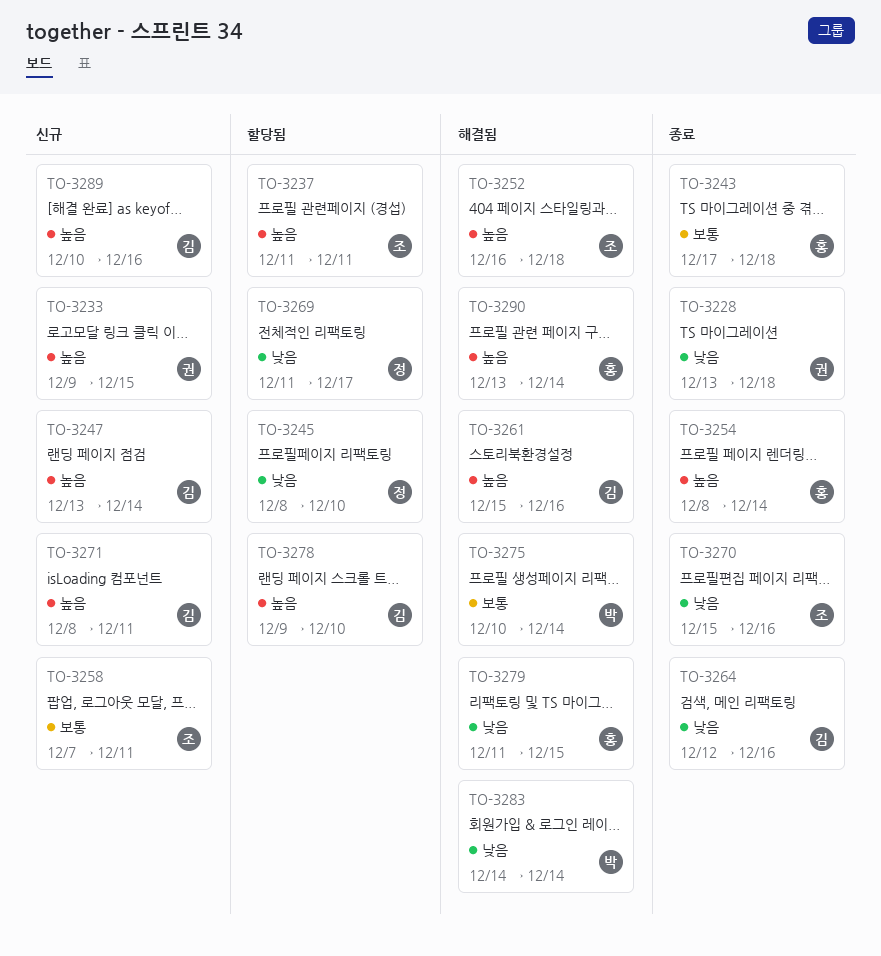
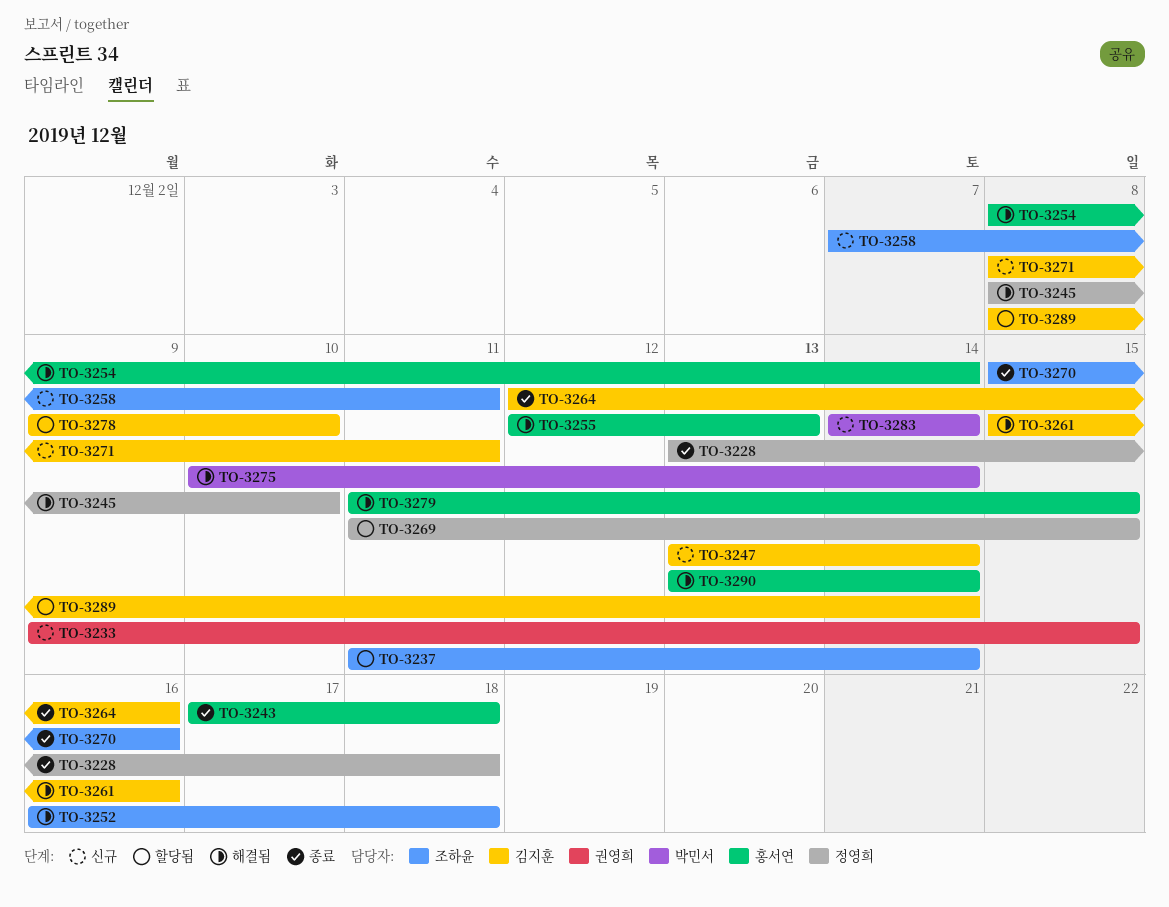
TO-3228, owner: 권영희 -> 정영희
TO-3237, due: Dec 11 -> Dec 14
TO-3245, status: 할당됨 -> 해결됨
TO-3254, status: 종료 -> 해결됨
TO-3255: none -> present
TO-3269, due: Dec 17 -> Dec 15
TO-3283, status: 해결됨 -> 신규
TO-3289, status: 신규 -> 할당됨
TO-3289, start: Dec 10 -> Dec 8
TO-3289, due: Dec 16 -> Dec 14

